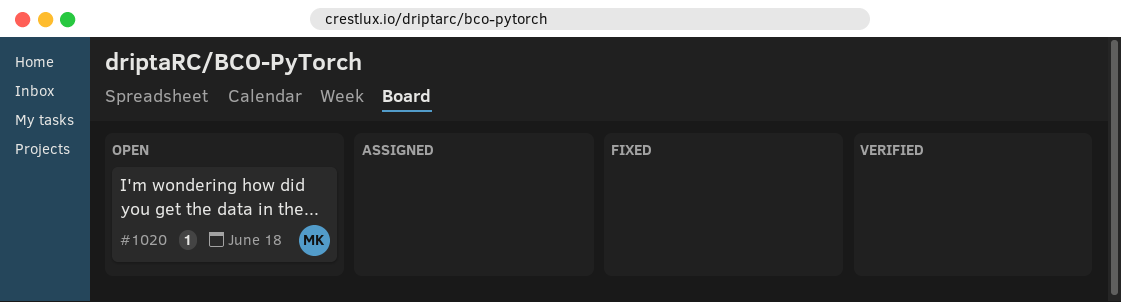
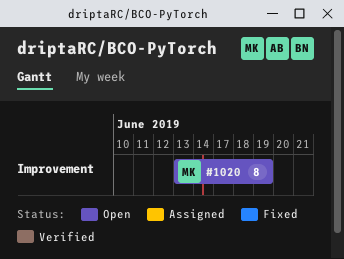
#1020, estimate: 1 -> 8
#1020, due: Jun 18 -> Jun 19

